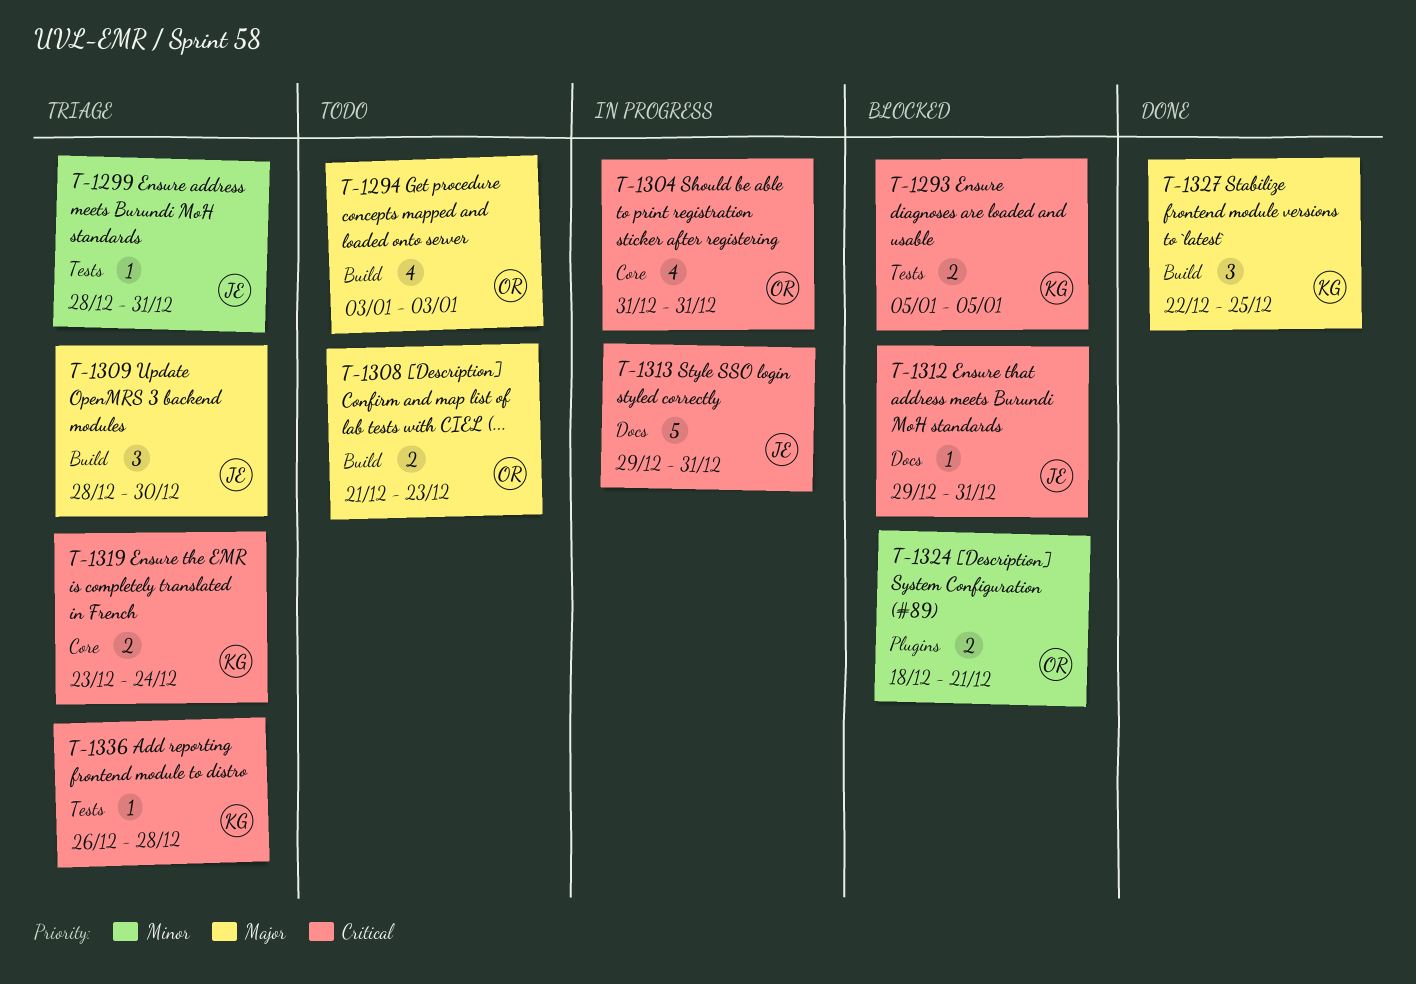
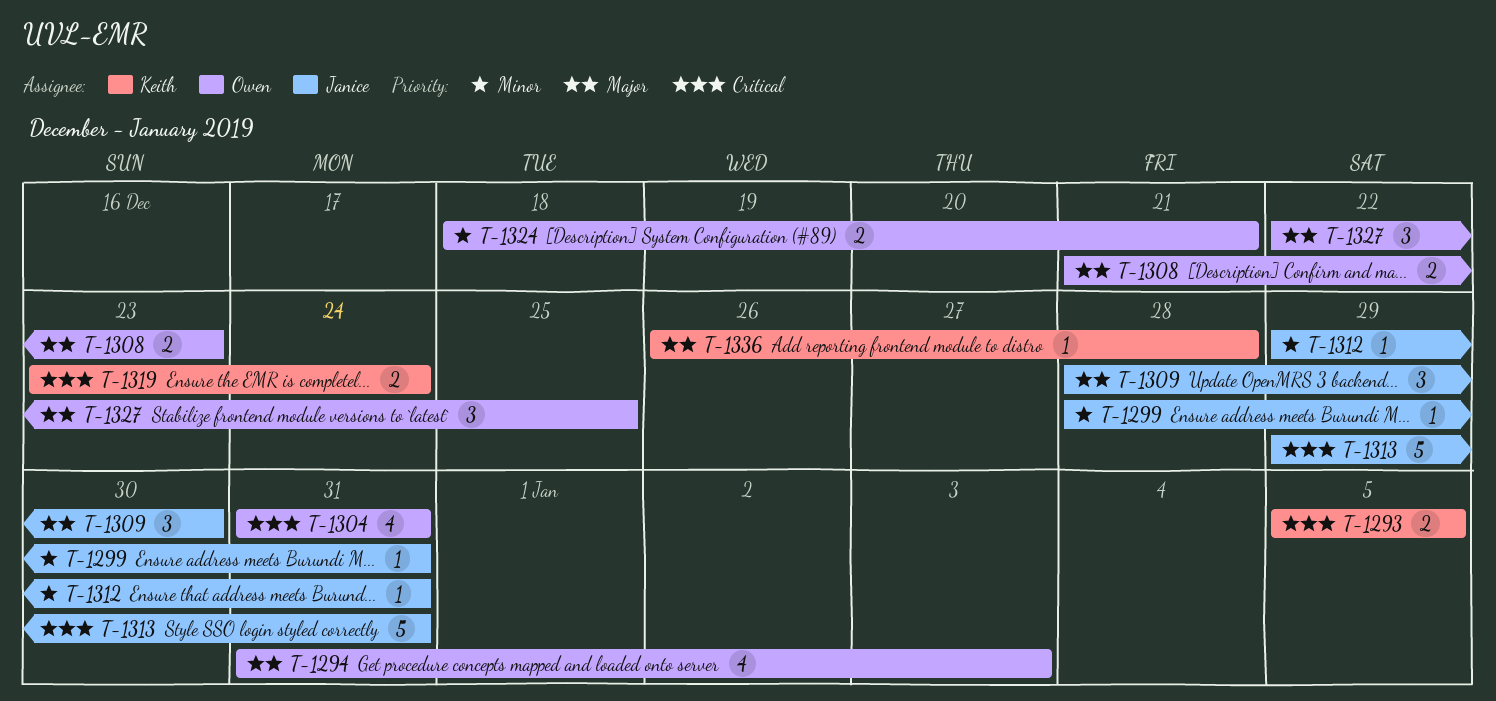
T-1294, start: Jan 3 -> Dec 31
T-1312, priority: Critical -> Minor
T-1327, owner: Keith -> Owen
T-1336, priority: Critical -> Major

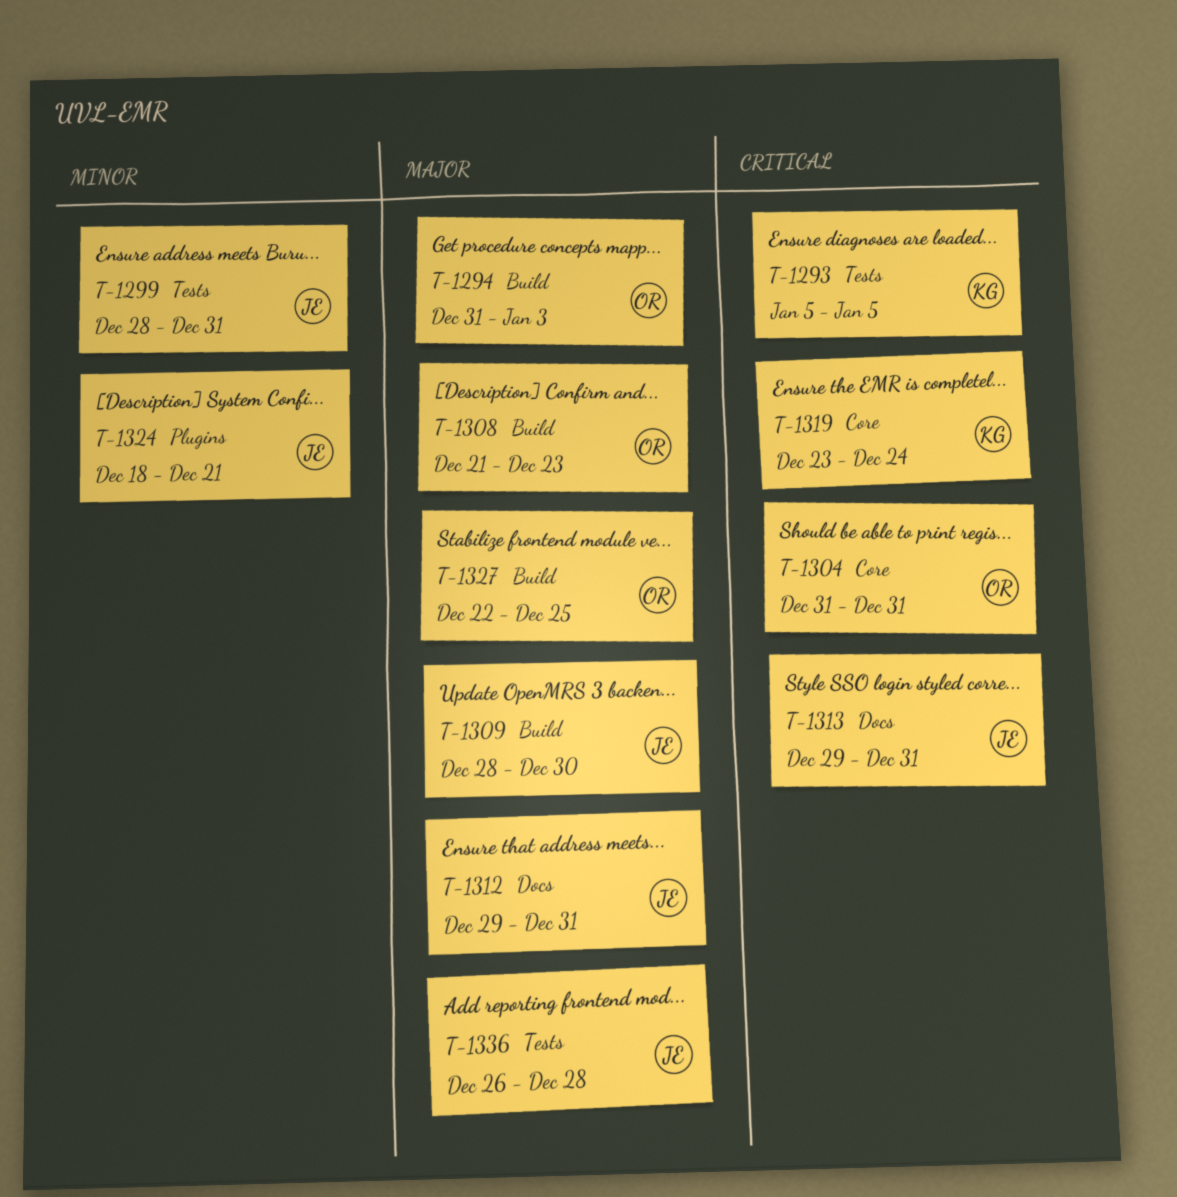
T-1312, priority: Minor -> Major
T-1324, owner: Owen -> Janice
T-1336, owner: Keith -> Janice

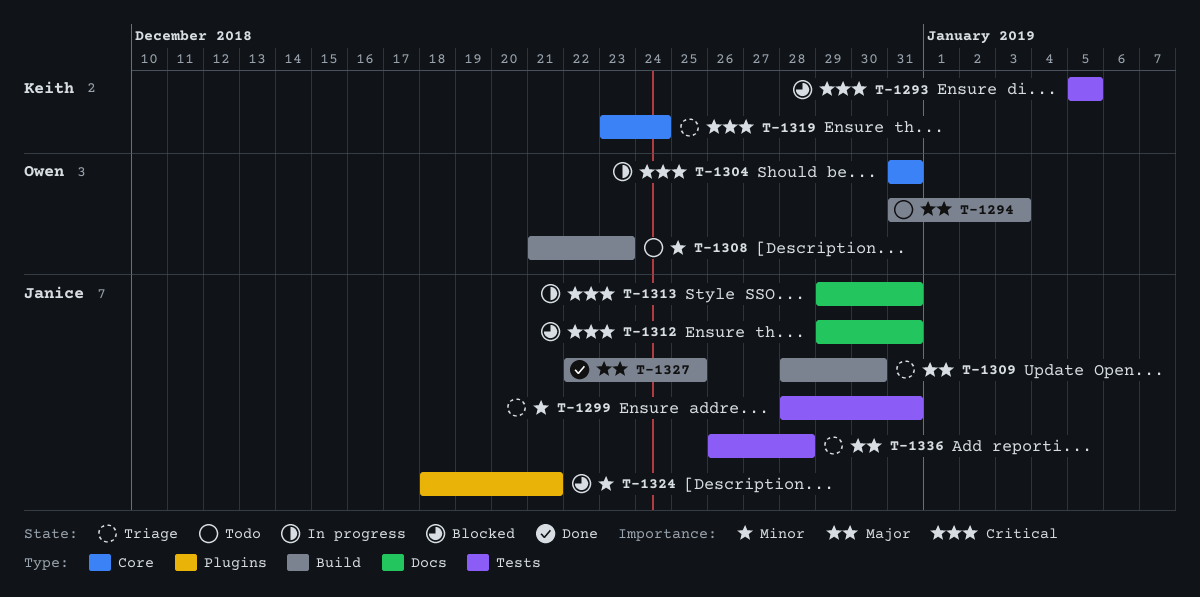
T-1308, priority: Major -> Minor
T-1312, priority: Major -> Critical
T-1327, owner: Owen -> Janice

